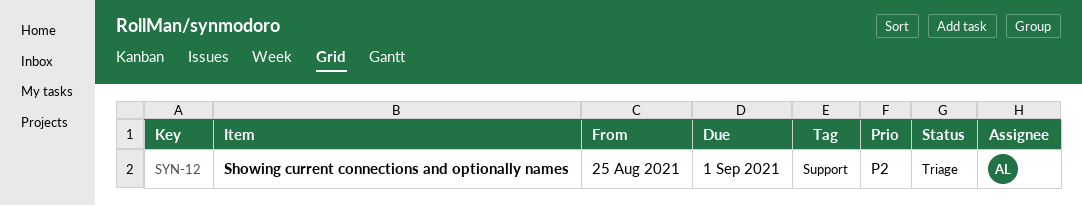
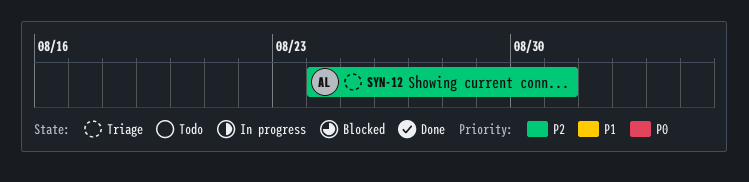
SYN-12, start: Aug 25 -> Aug 24
SYN-12, due: Sep 1 -> Aug 31

